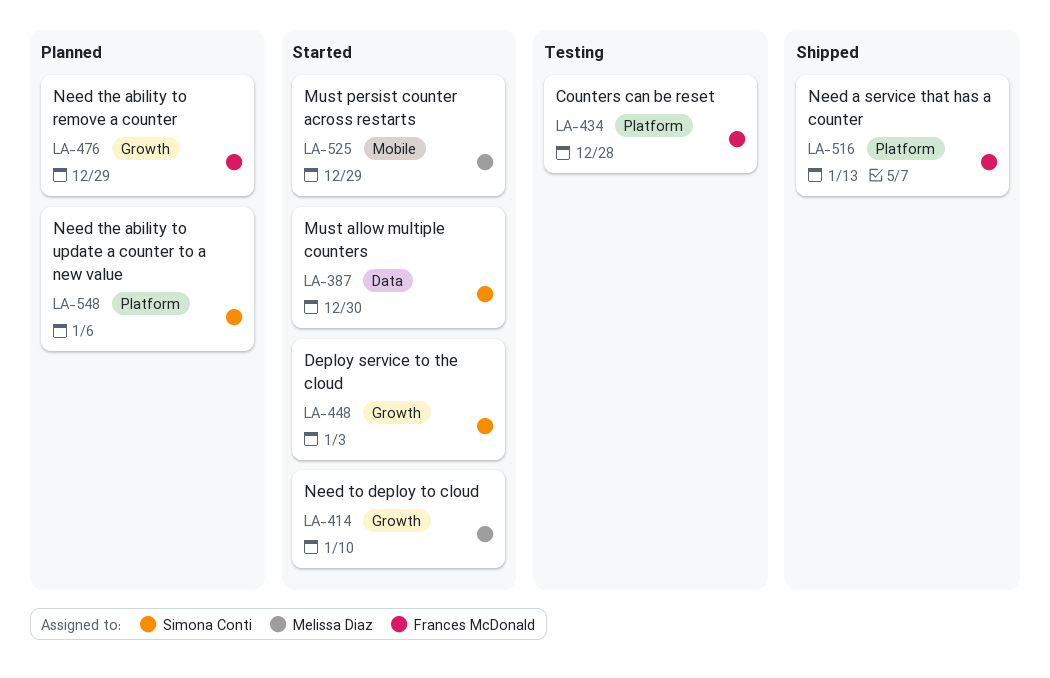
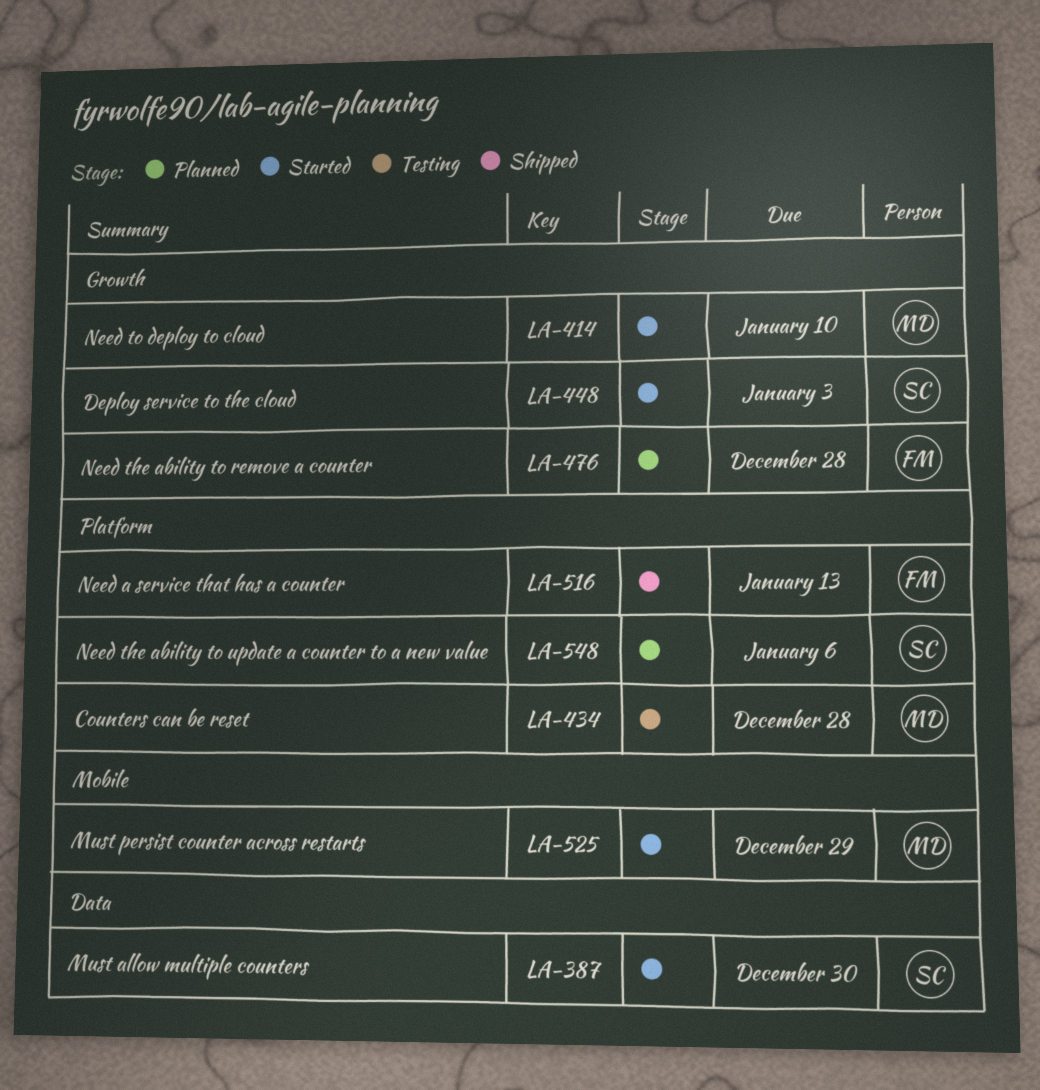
LA-434, owner: Frances McDonald -> Melissa Diaz
LA-476, due: Dec 29 -> Dec 28

